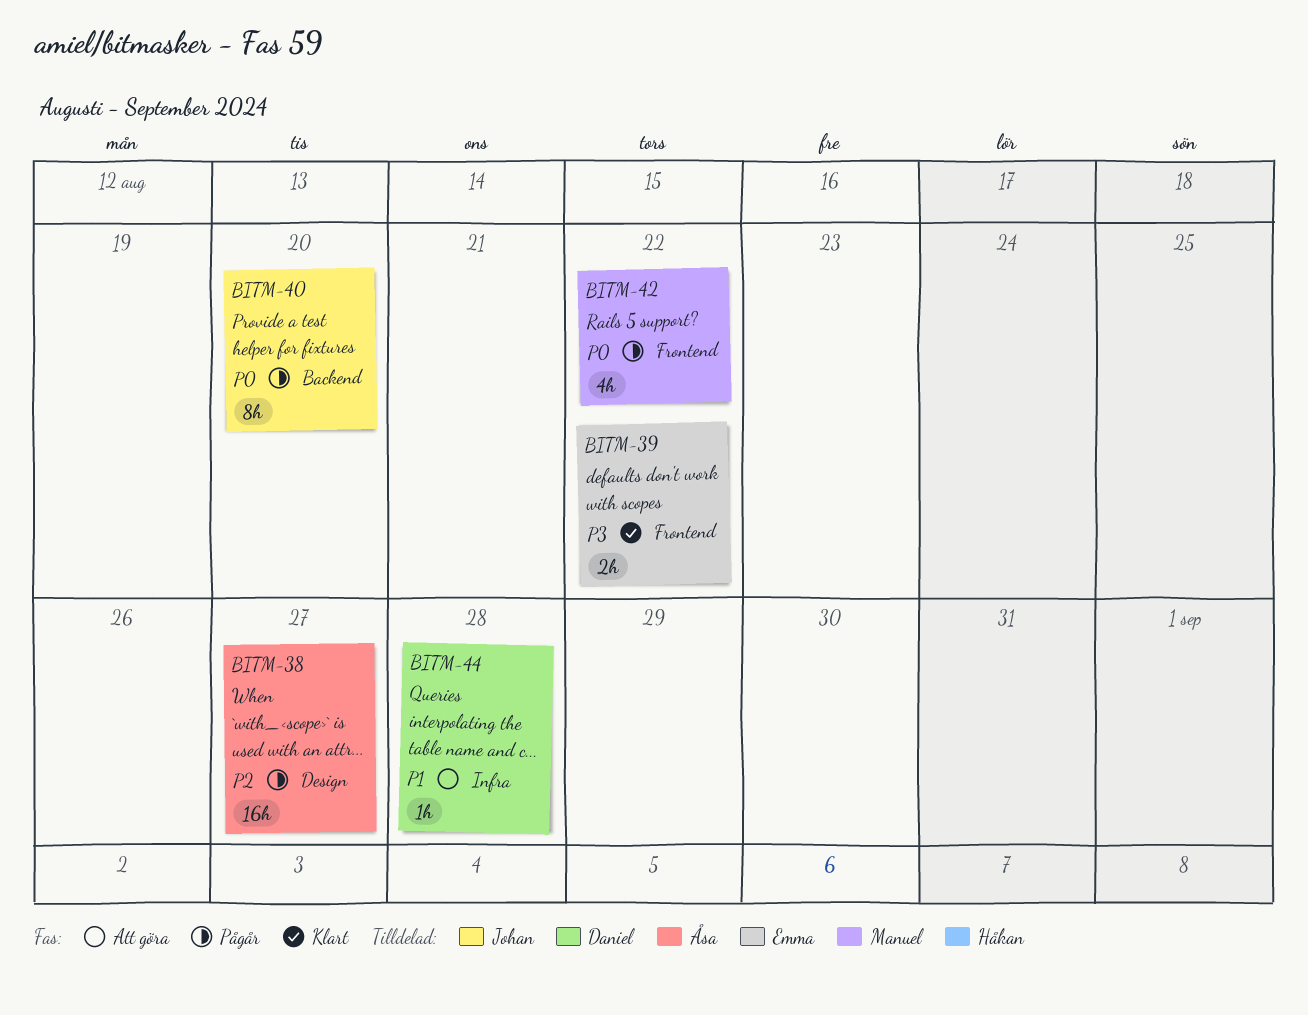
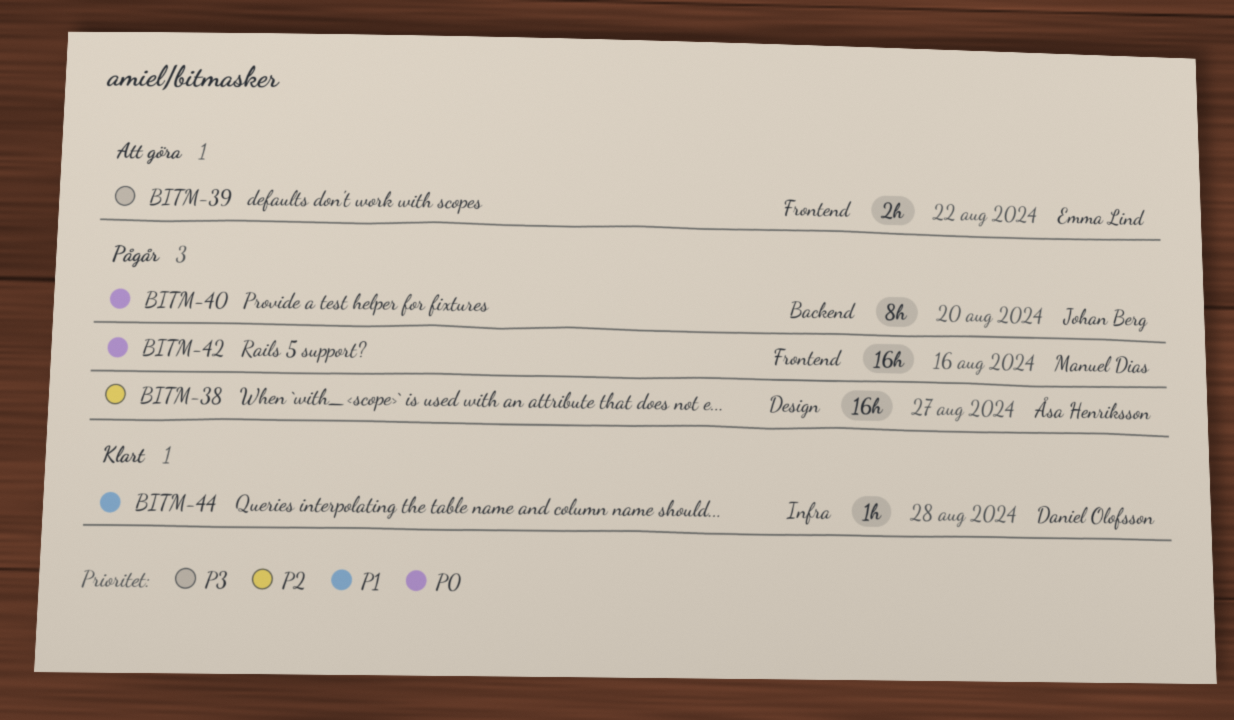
BITM-39, status: Klart -> Att göra
BITM-42, estimate: 4h -> 16h
BITM-42, due: Aug 22 -> Aug 16
BITM-44, status: Att göra -> Klart

